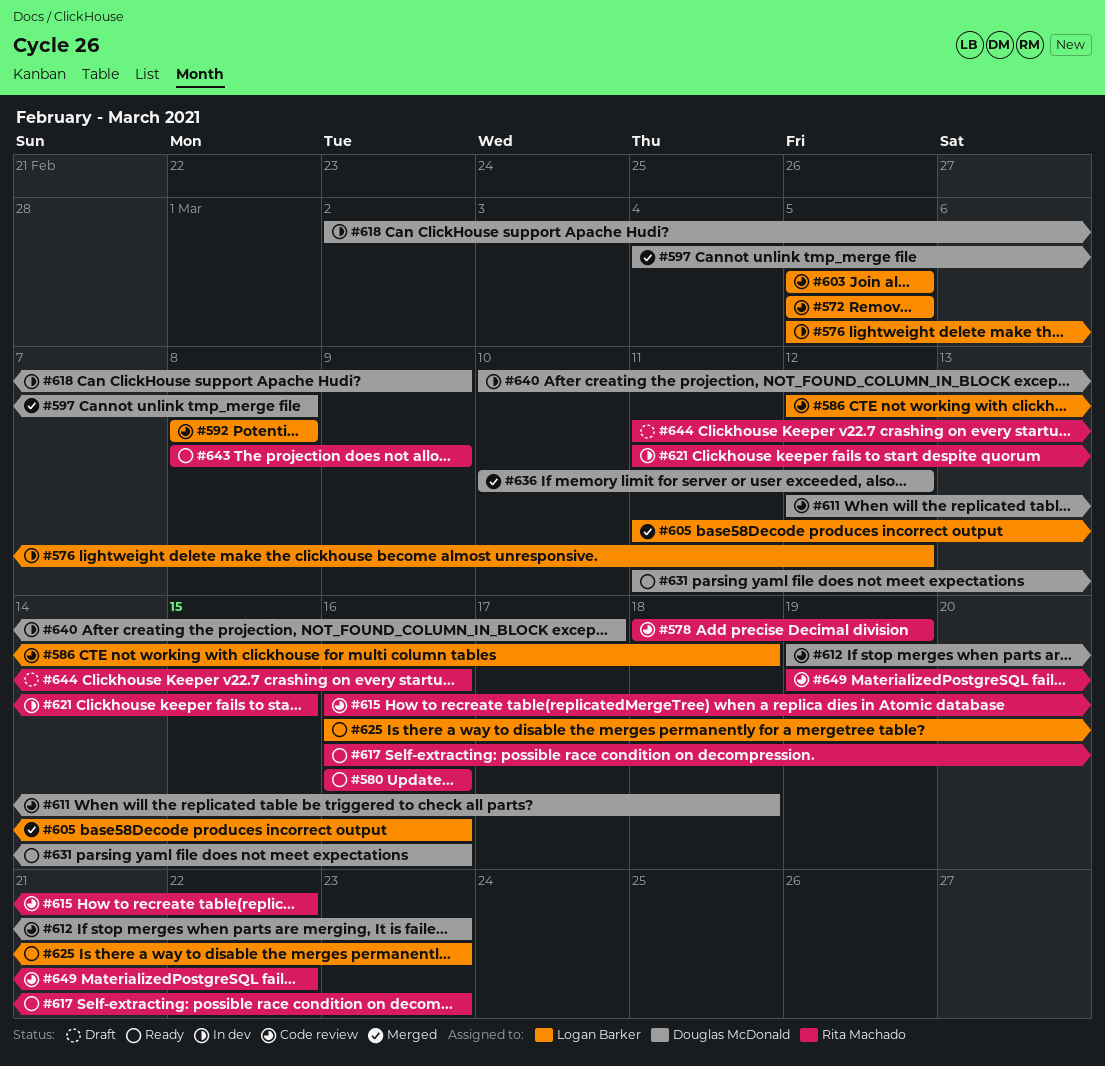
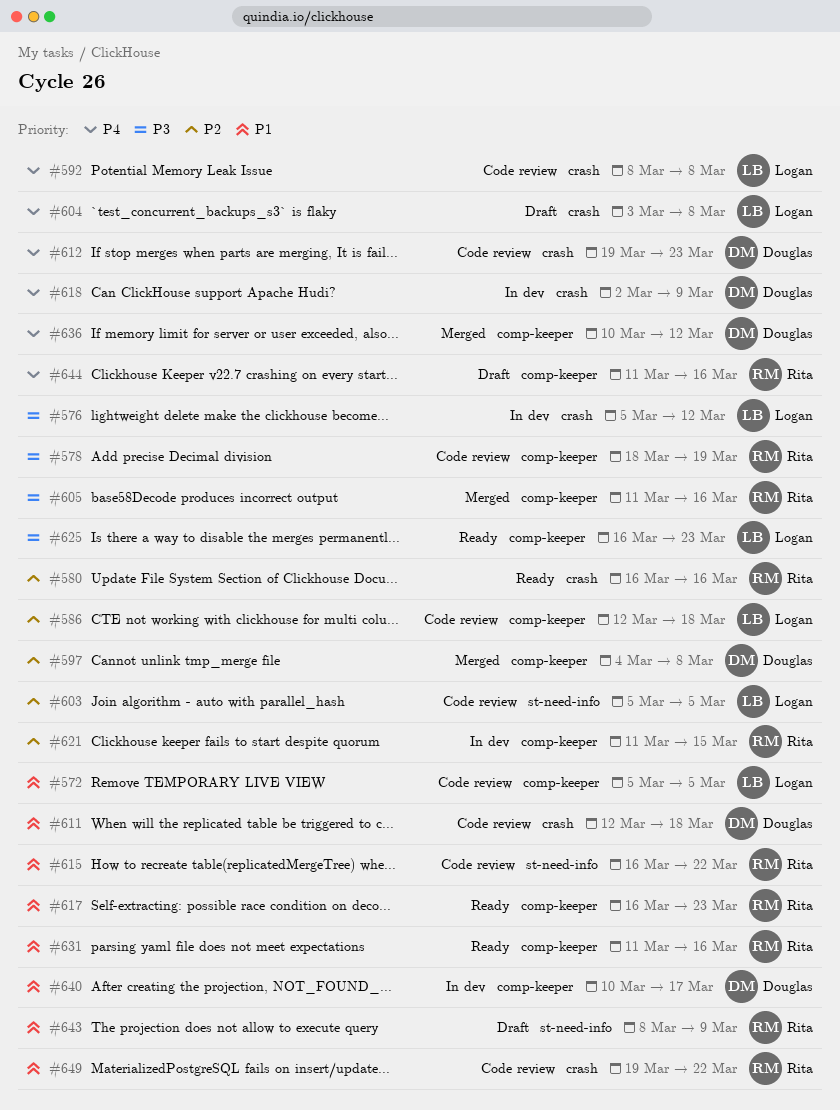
#604: none -> present
#605, owner: Logan Barker -> Rita Machado
#631, owner: Douglas McDonald -> Rita Machado
#643, status: Ready -> Draft

